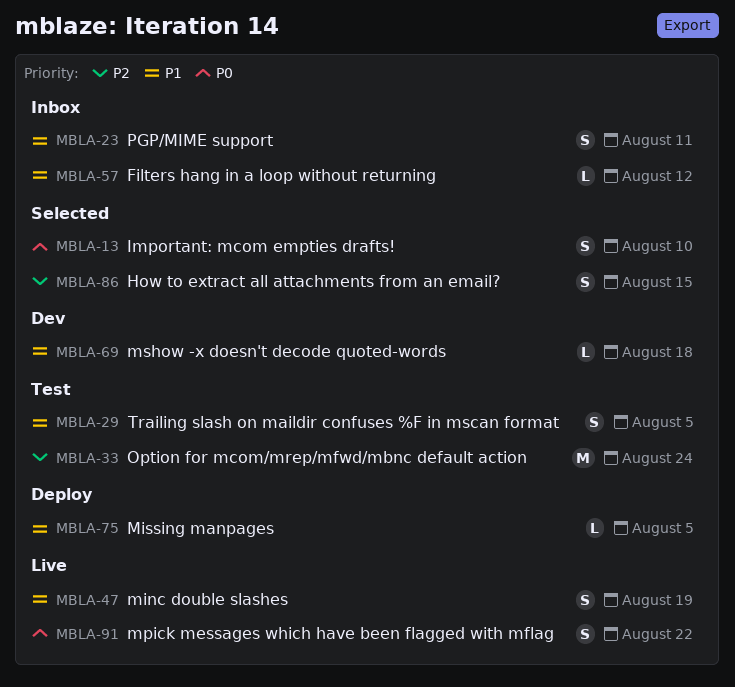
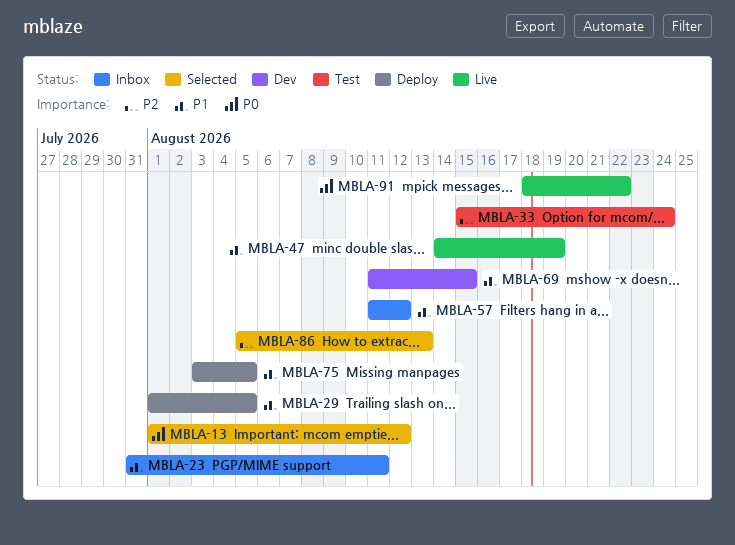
MBLA-13, due: Aug 10 -> Aug 12
MBLA-29, status: Test -> Deploy
MBLA-69, due: Aug 18 -> Aug 15
MBLA-86, due: Aug 15 -> Aug 13

